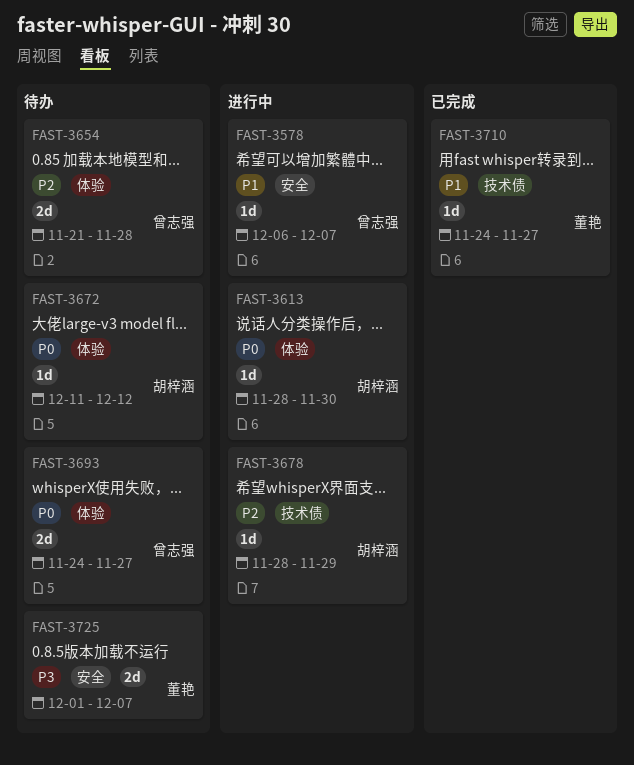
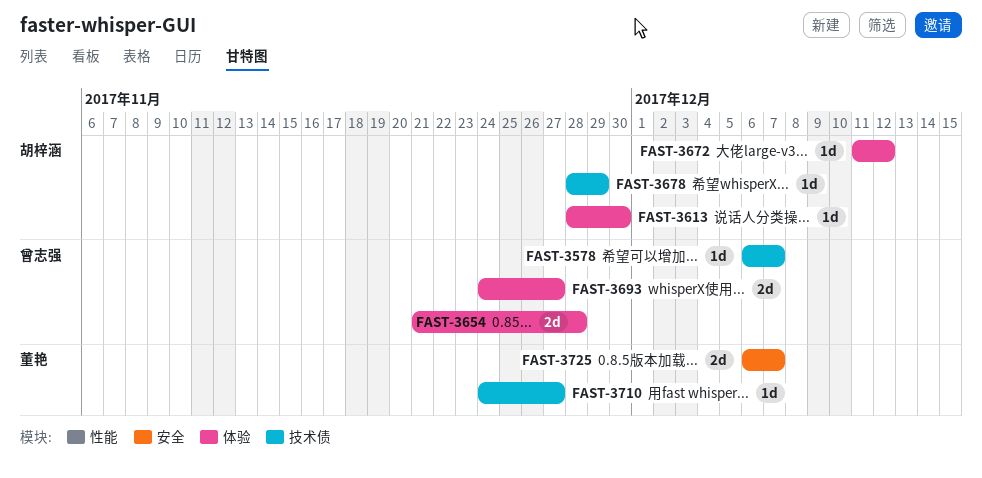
FAST-3578, label: 安全 -> 技术债
FAST-3725, start: Dec 1 -> Dec 6

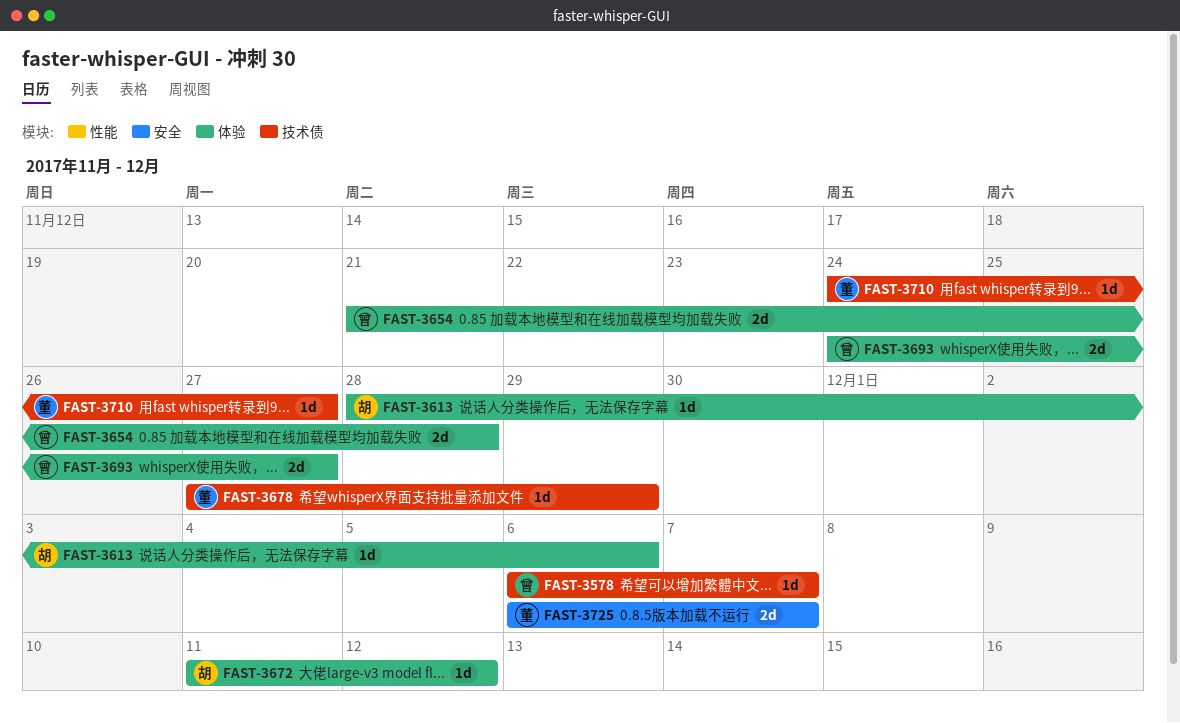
FAST-3613, due: Nov 30 -> Dec 6
FAST-3678, owner: 胡梓涵 -> 董艳
FAST-3678, start: Nov 28 -> Nov 27

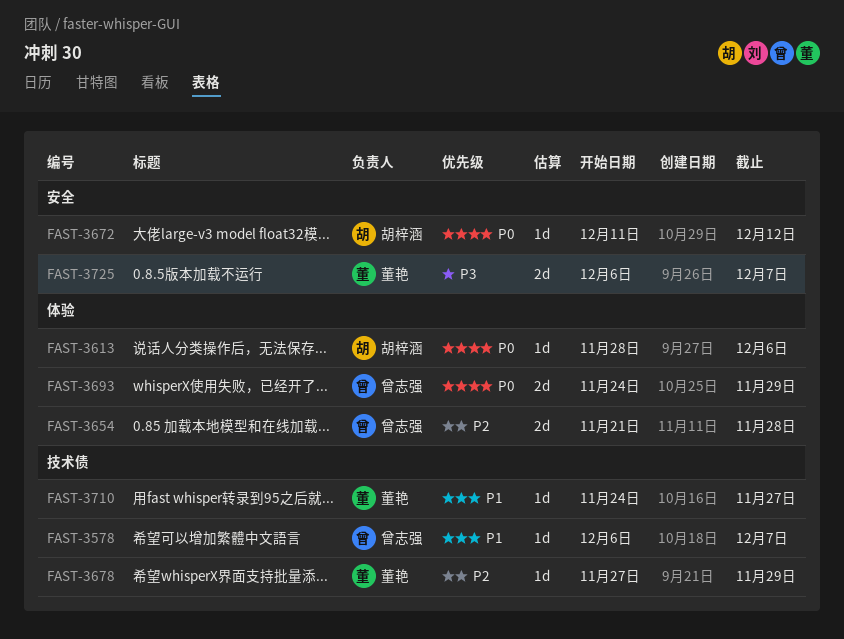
FAST-3672, label: 体验 -> 安全
FAST-3693, due: Nov 27 -> Nov 29

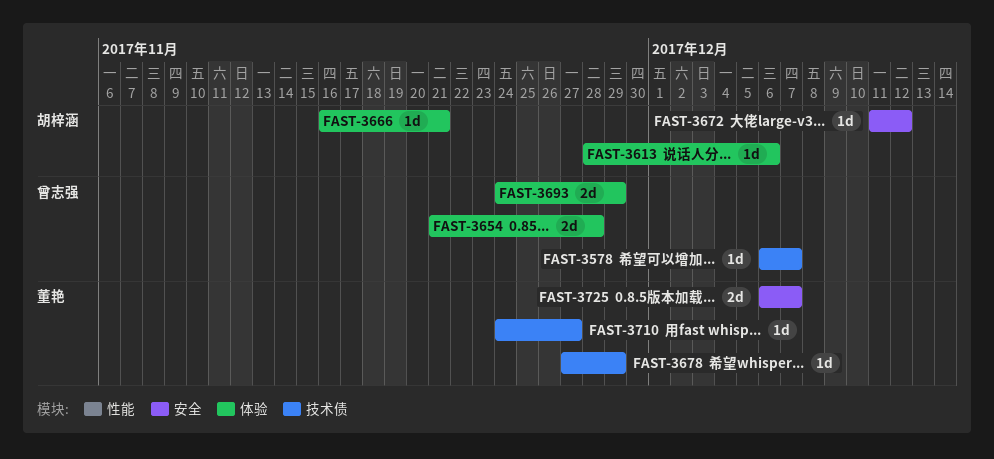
FAST-3666: none -> present

